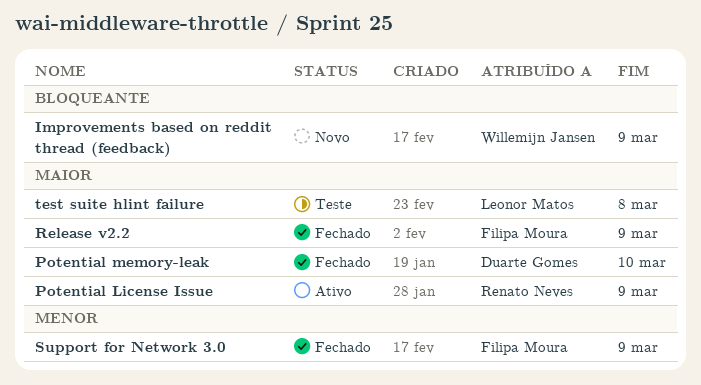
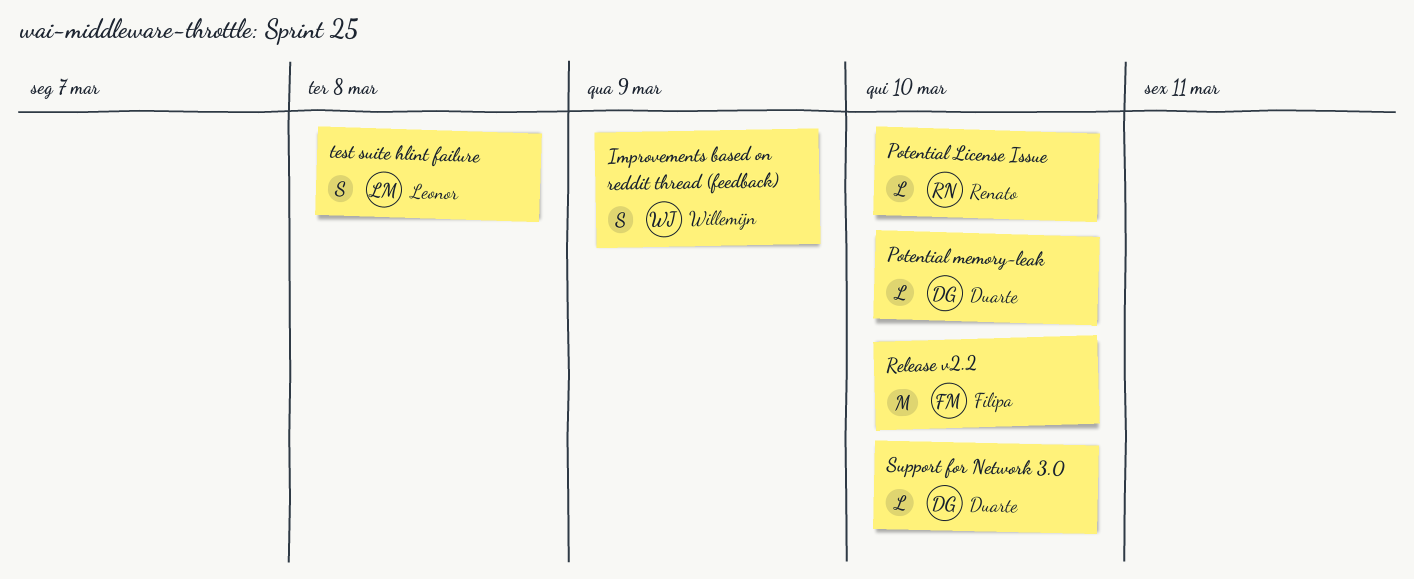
Potential License Issue, due: Mar 9 -> Mar 10
Release v2.2, due: Mar 9 -> Mar 10
Support for Network 3.0, owner: Filipa Moura -> Duarte Gomes
Support for Network 3.0, due: Mar 9 -> Mar 10

